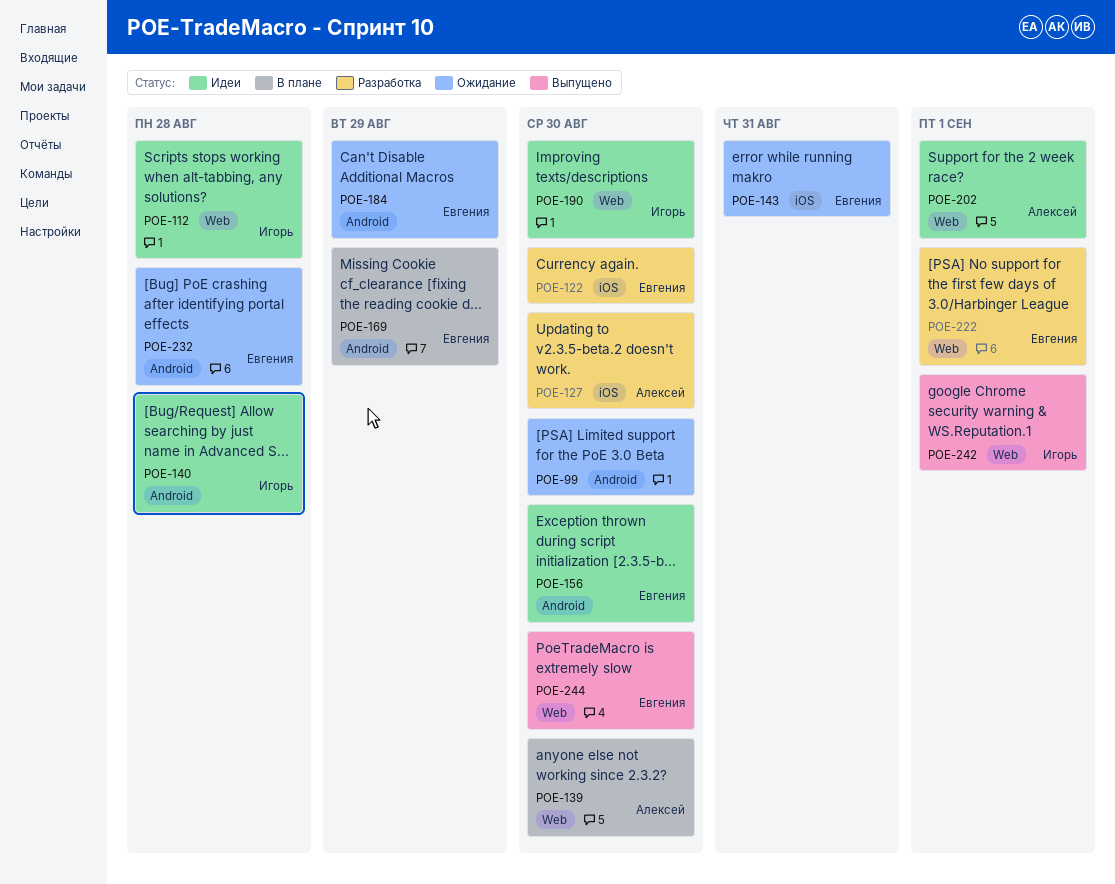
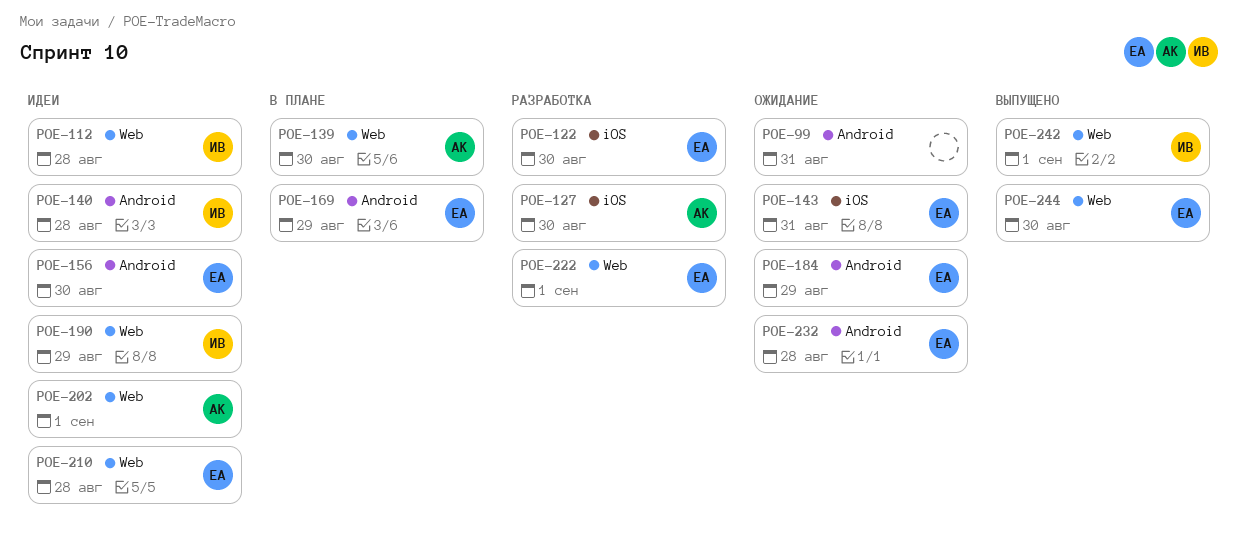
POE-99, due: Aug 30 -> Aug 31
POE-190, due: Aug 30 -> Aug 29
POE-210: none -> present

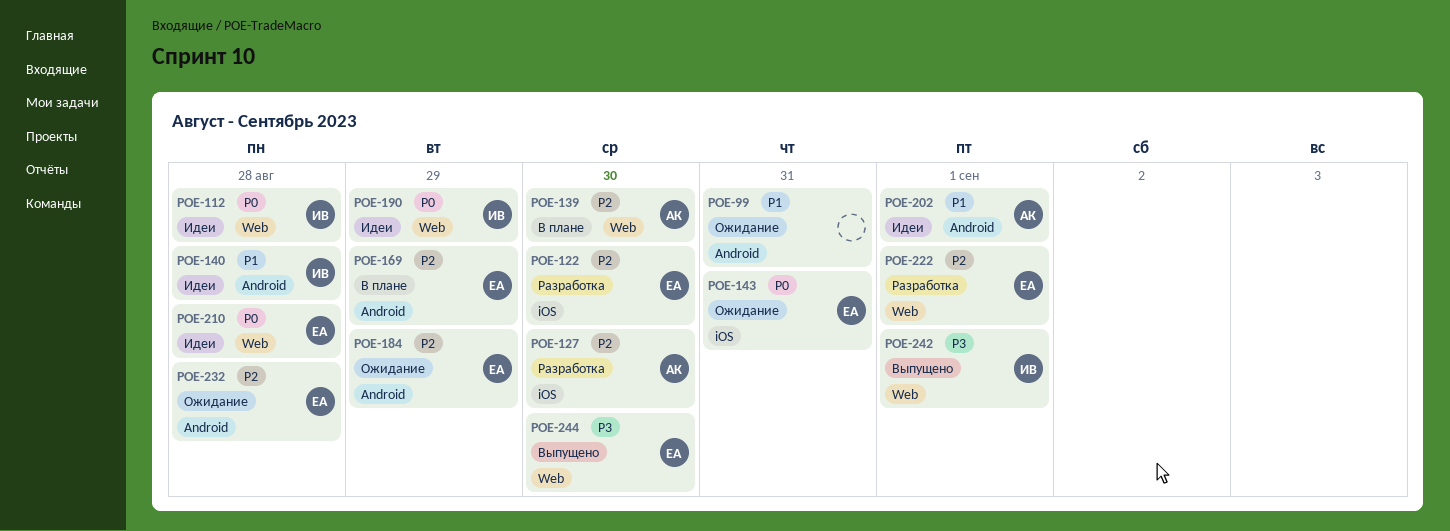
POE-156: present -> none
POE-202, label: Web -> Android

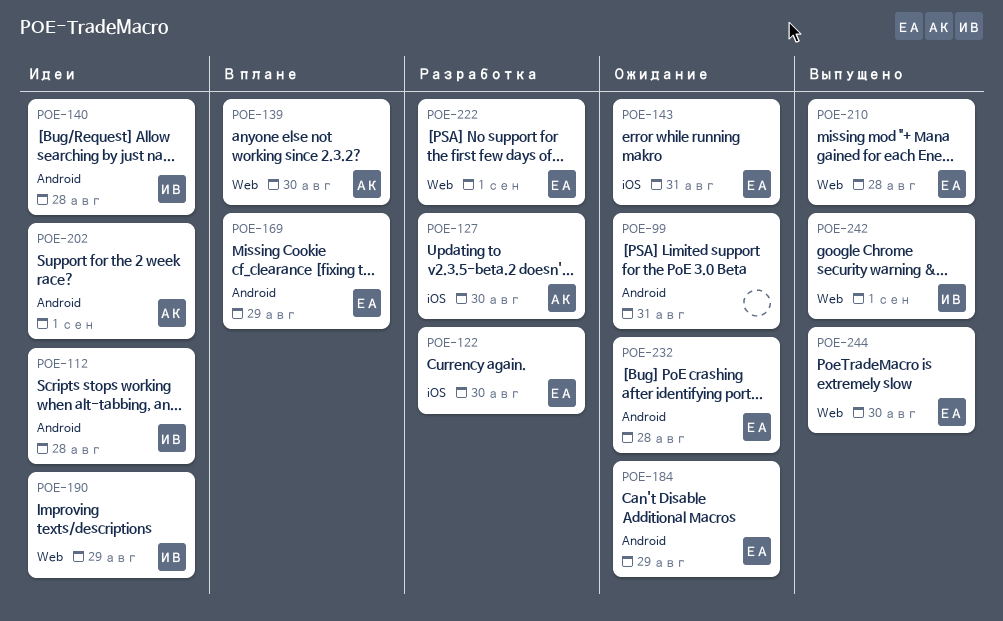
POE-112, label: Web -> Android
POE-210, status: Идеи -> Выпущено

